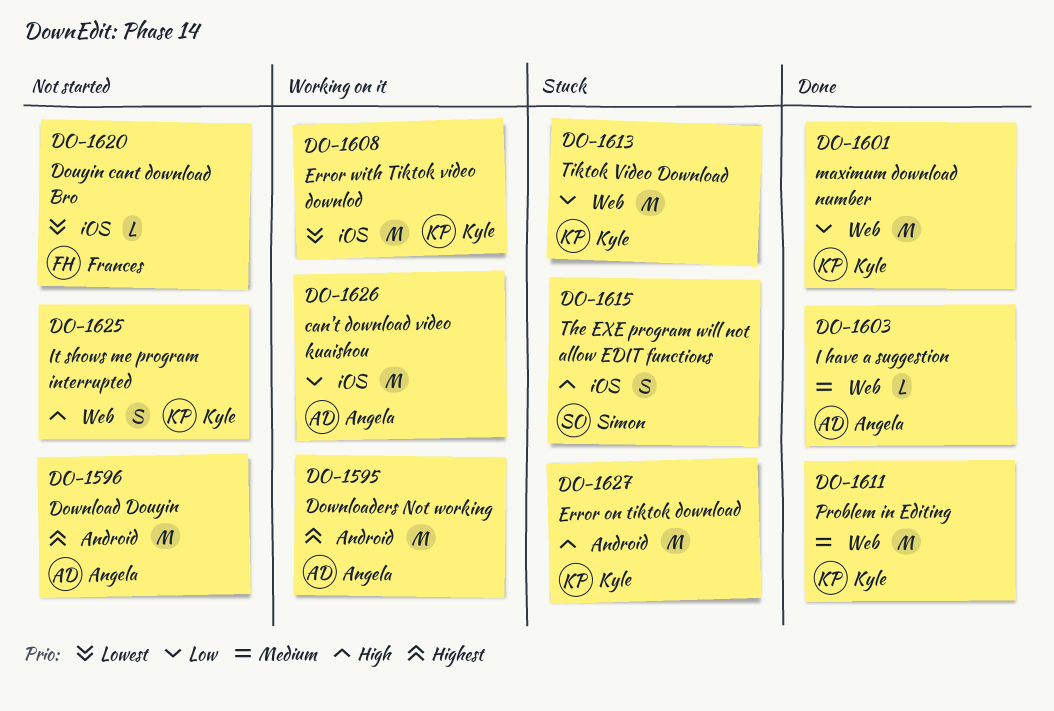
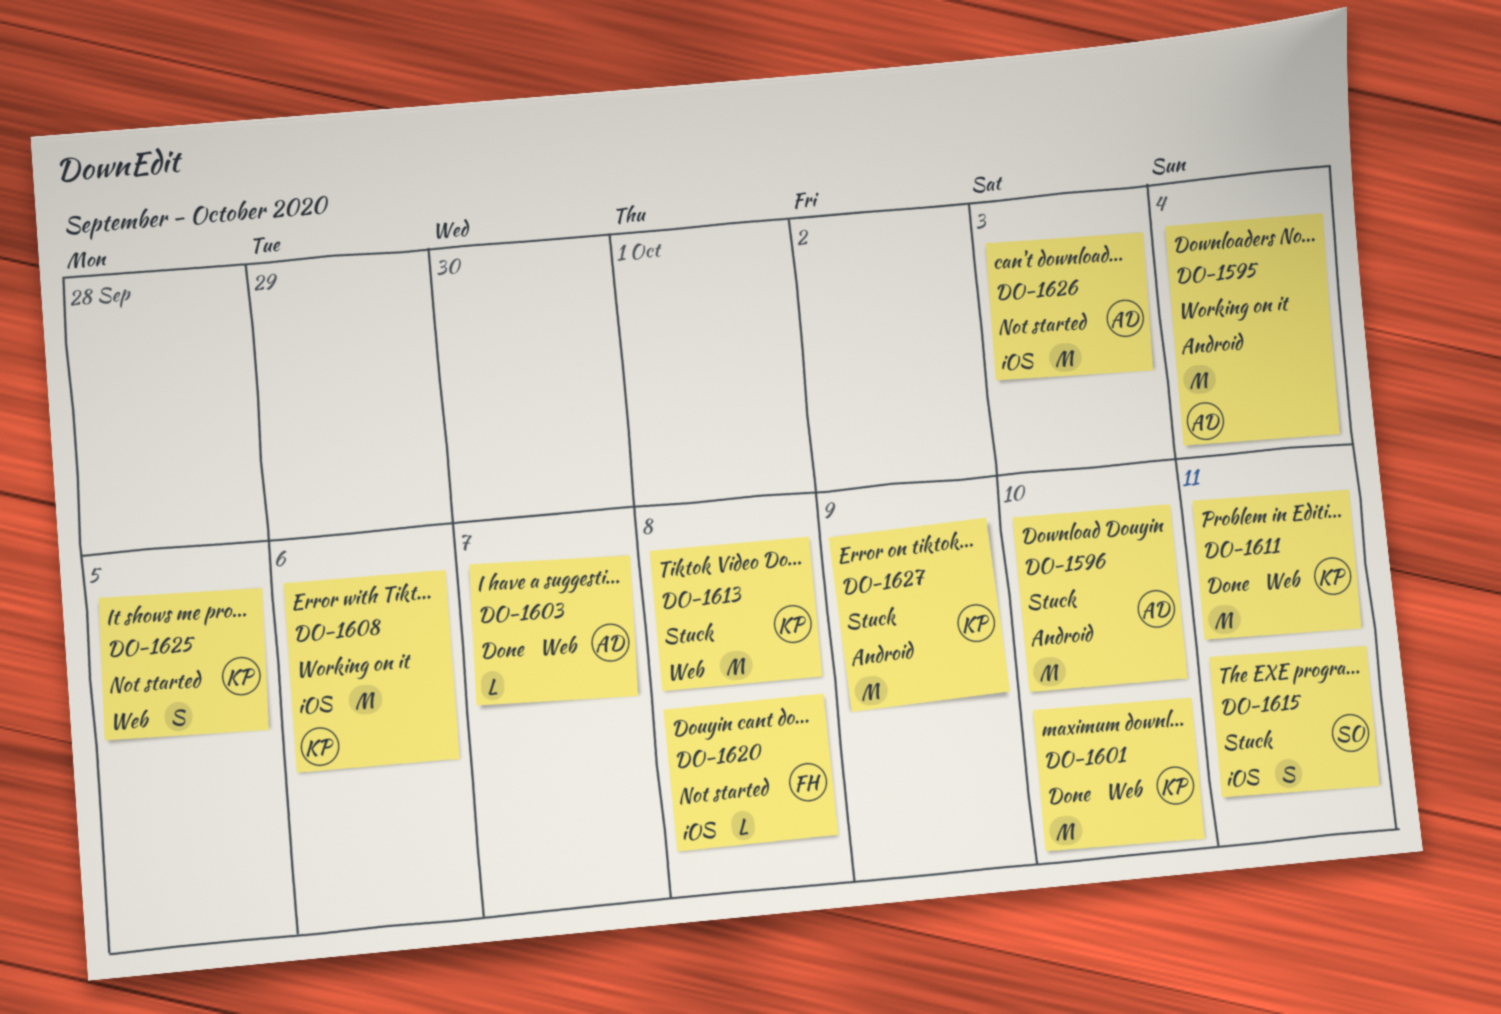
DO-1596, status: Not started -> Stuck
DO-1626, status: Working on it -> Not started

